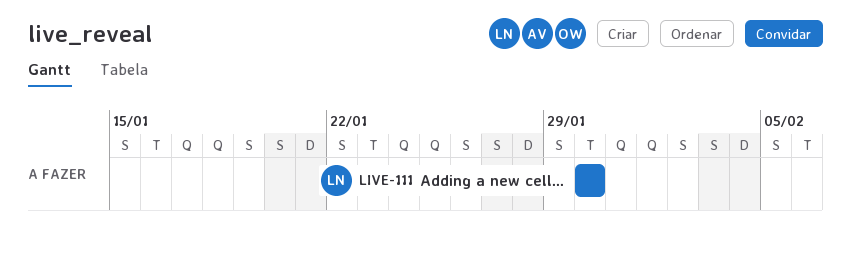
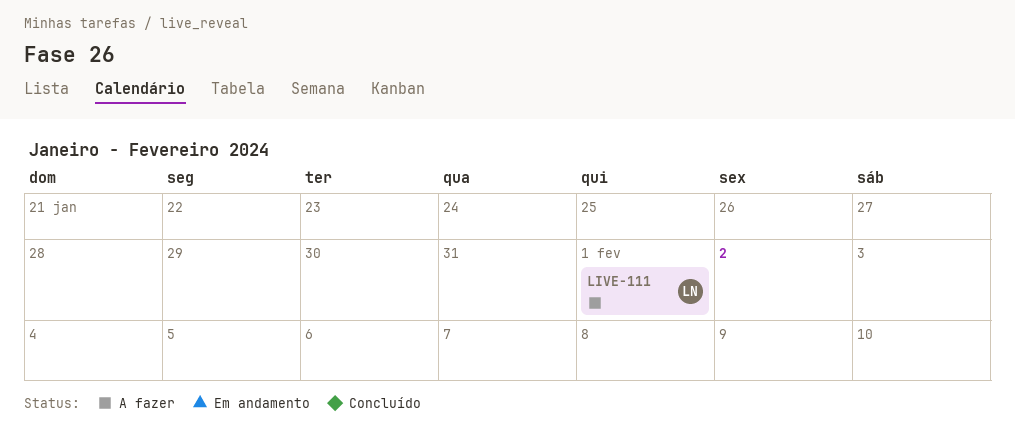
LIVE-111, due: Jan 30 -> Feb 1

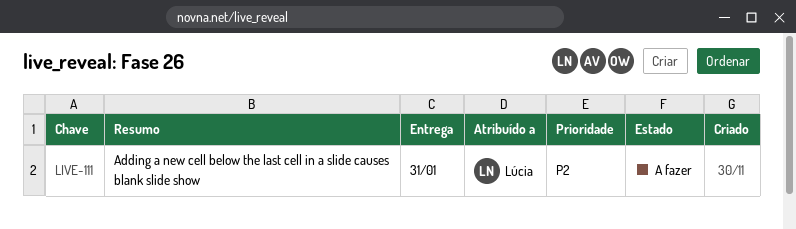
LIVE-111, due: Feb 1 -> Jan 31

